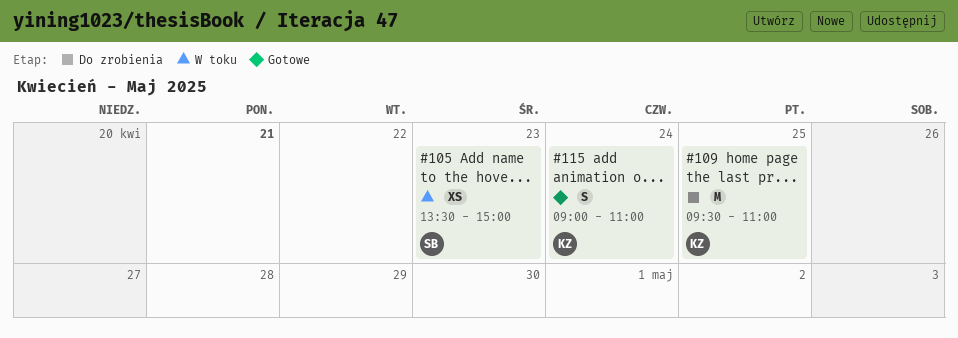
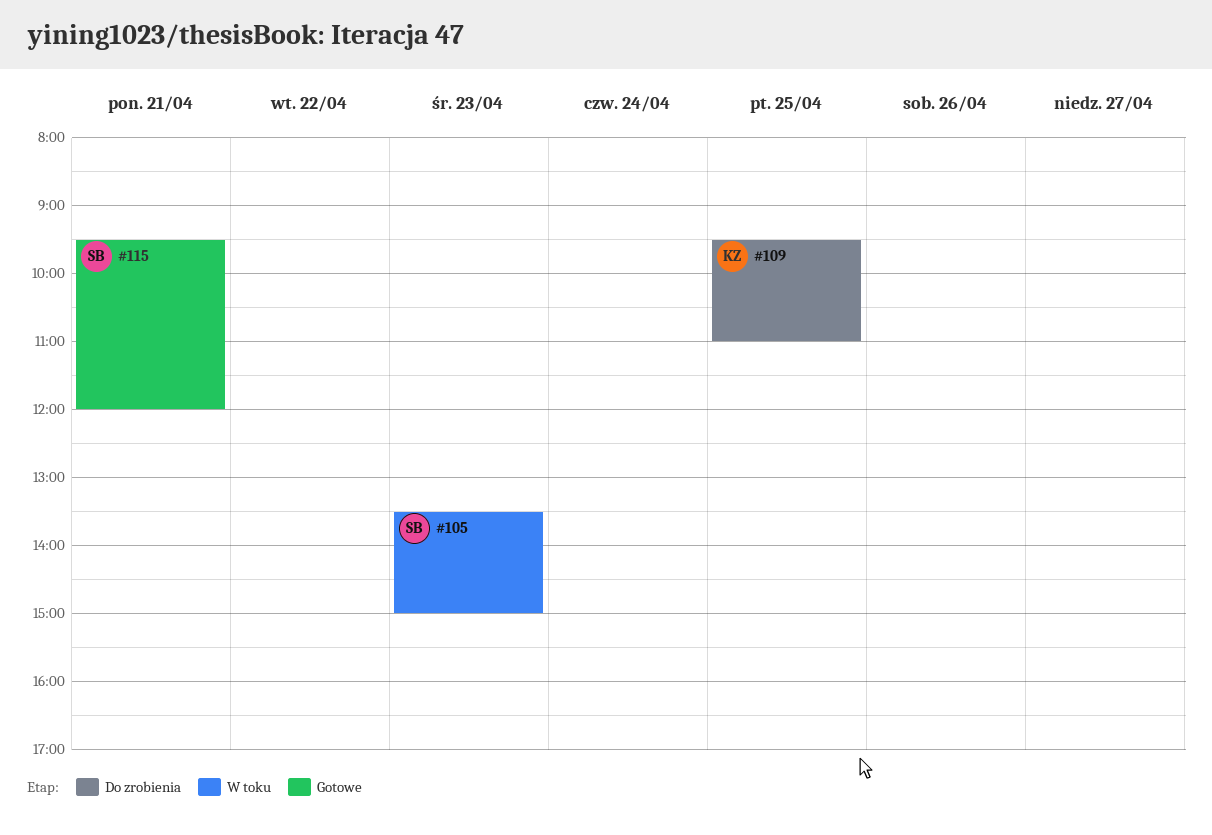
#115, owner: KZ -> SB
#115, day: Apr 24 -> Apr 21
#115, begins: 09:00 -> 09:30
#115, ends: 11:00 -> 12:00

